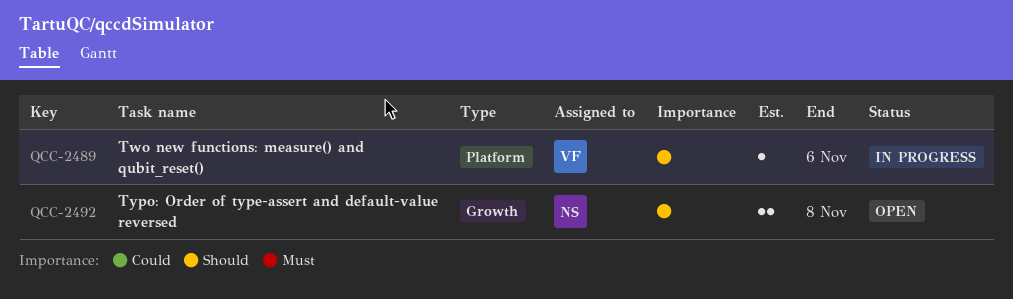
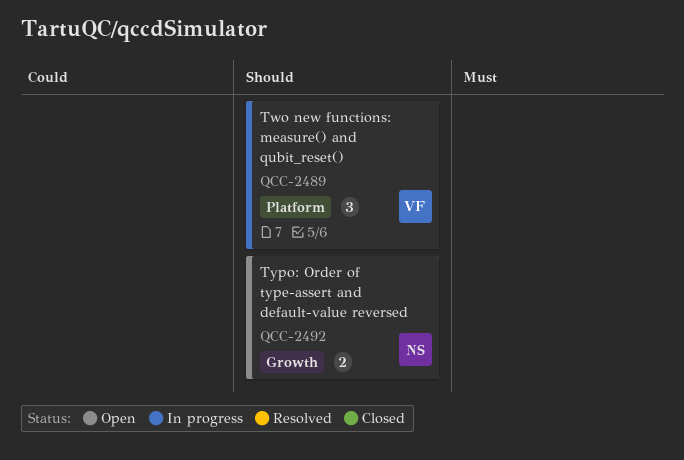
QCC-2489, estimate: 1 -> 3

